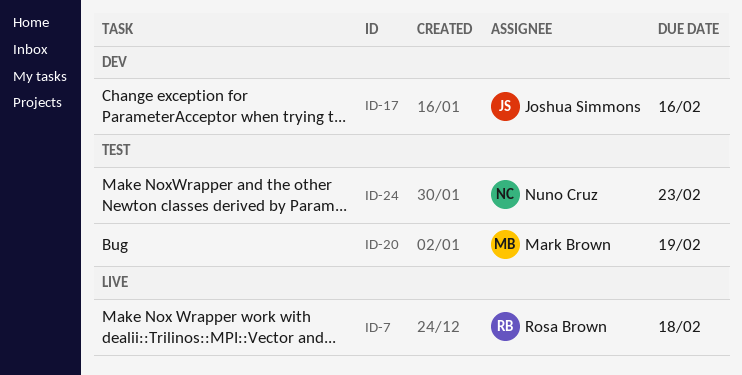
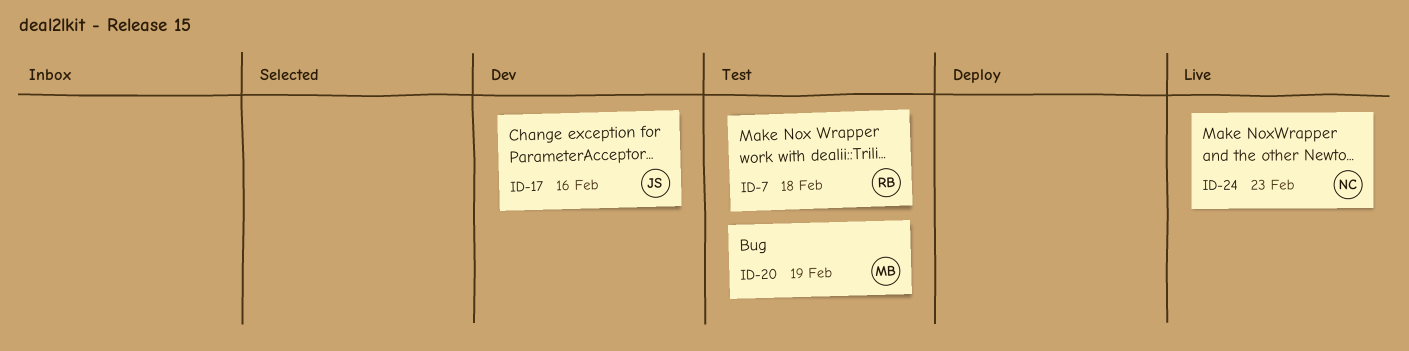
ID-7, status: Live -> Test
ID-24, status: Test -> Live

